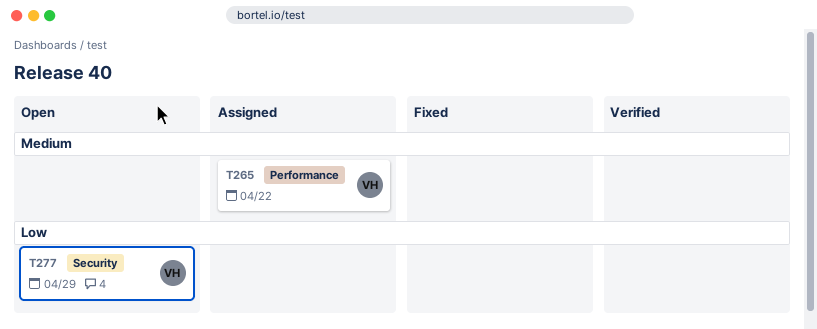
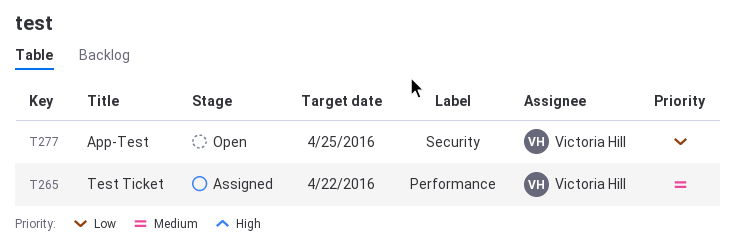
T277, due: Apr 29 -> Apr 25

